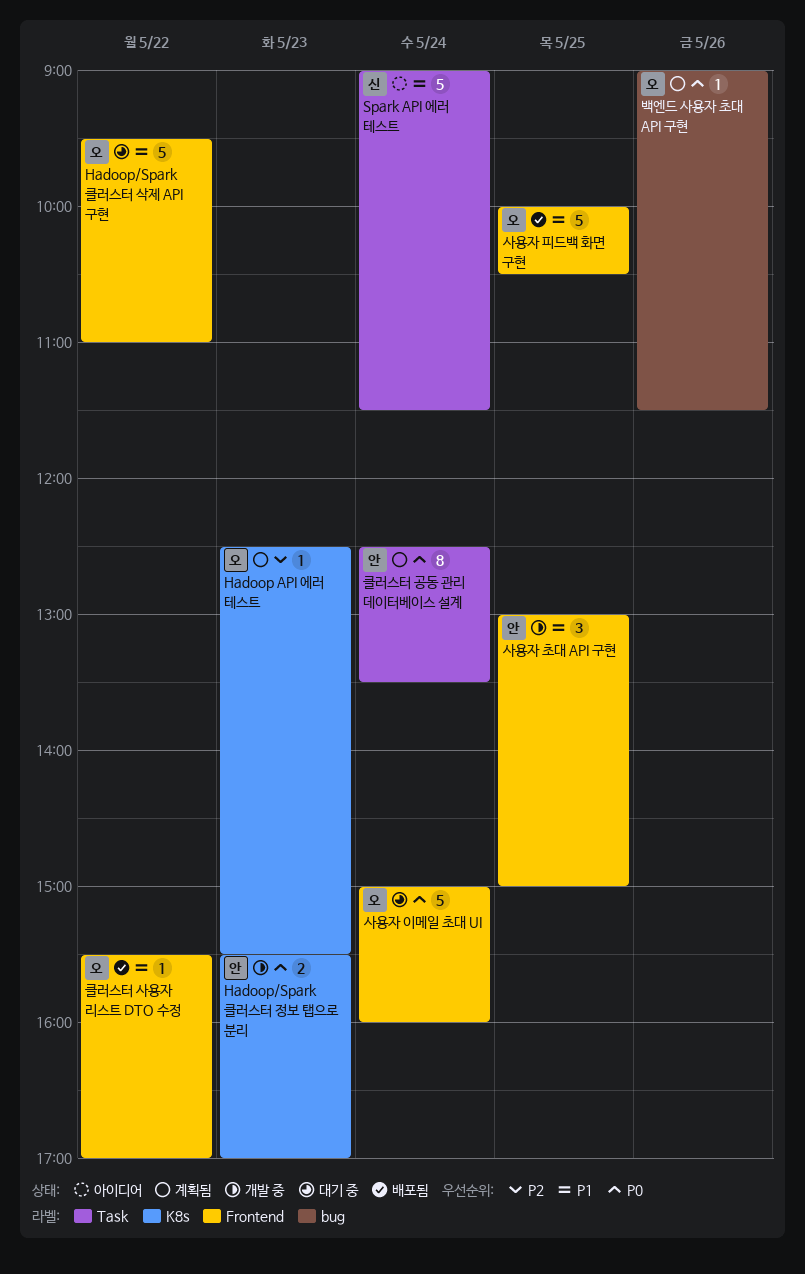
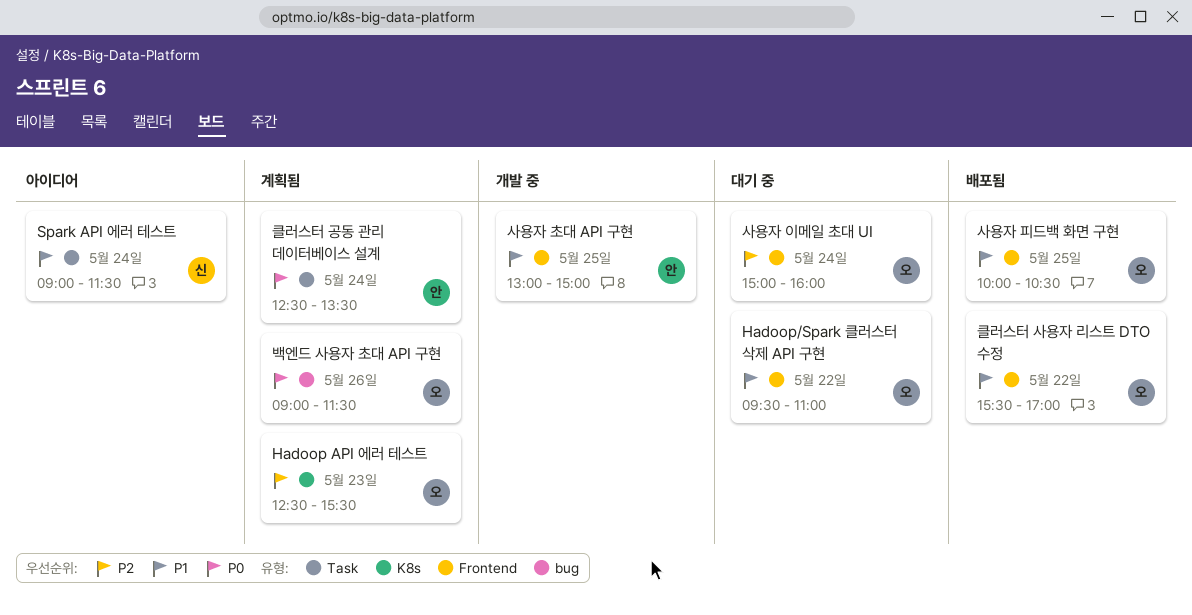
Hadoop/Spark 클러스터 정보 탭으로 분리: present -> none
사용자 이메일 초대 UI, priority: P0 -> P2

